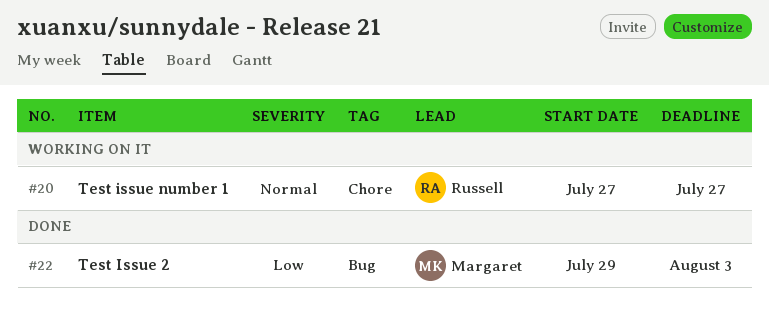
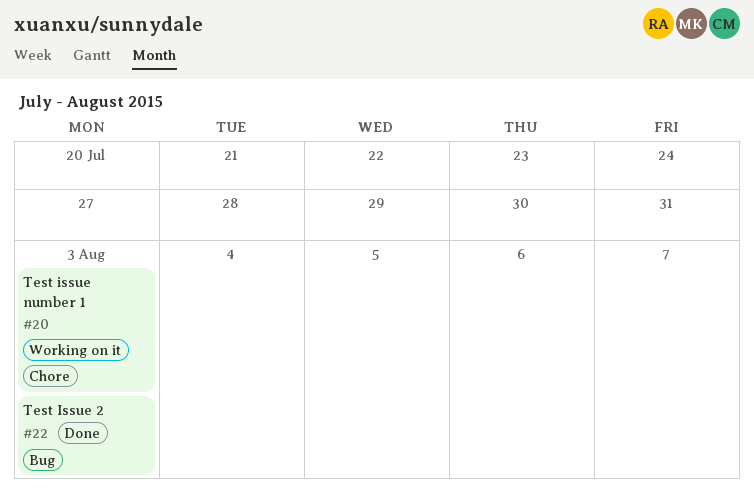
#20, due: Jul 27 -> Aug 3

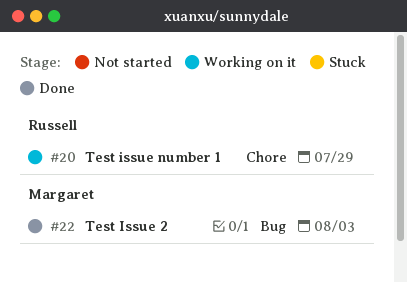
#20, due: Aug 3 -> Jul 29

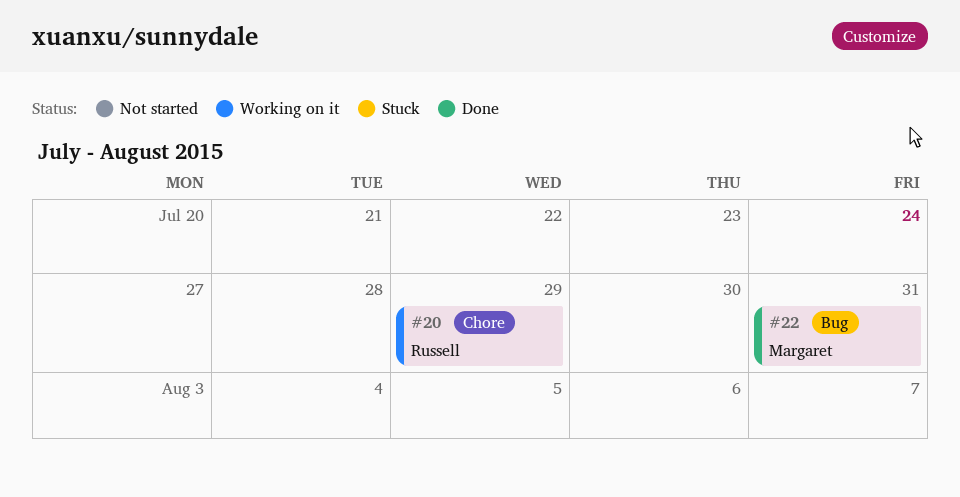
#22, due: Aug 3 -> Jul 31

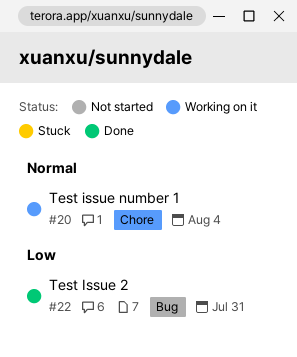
#20, due: Jul 29 -> Aug 4

